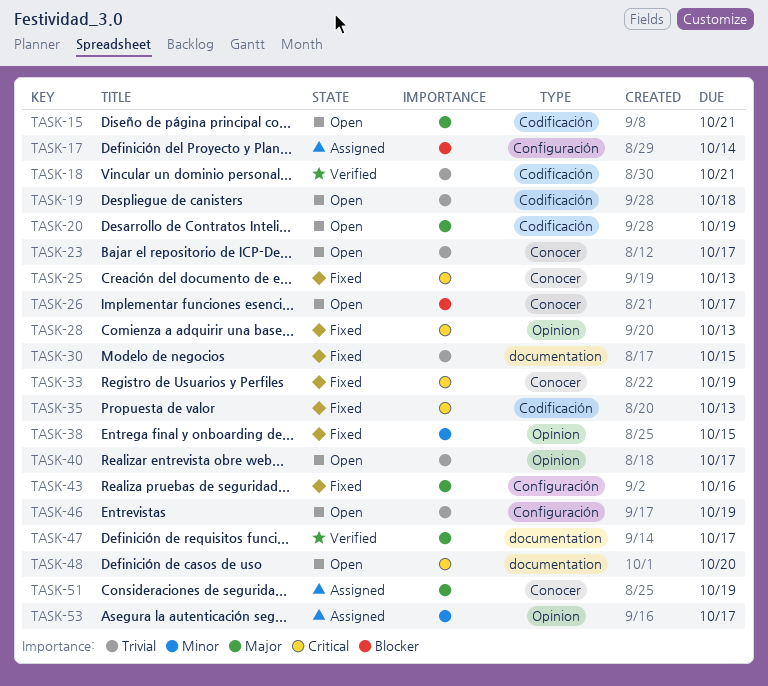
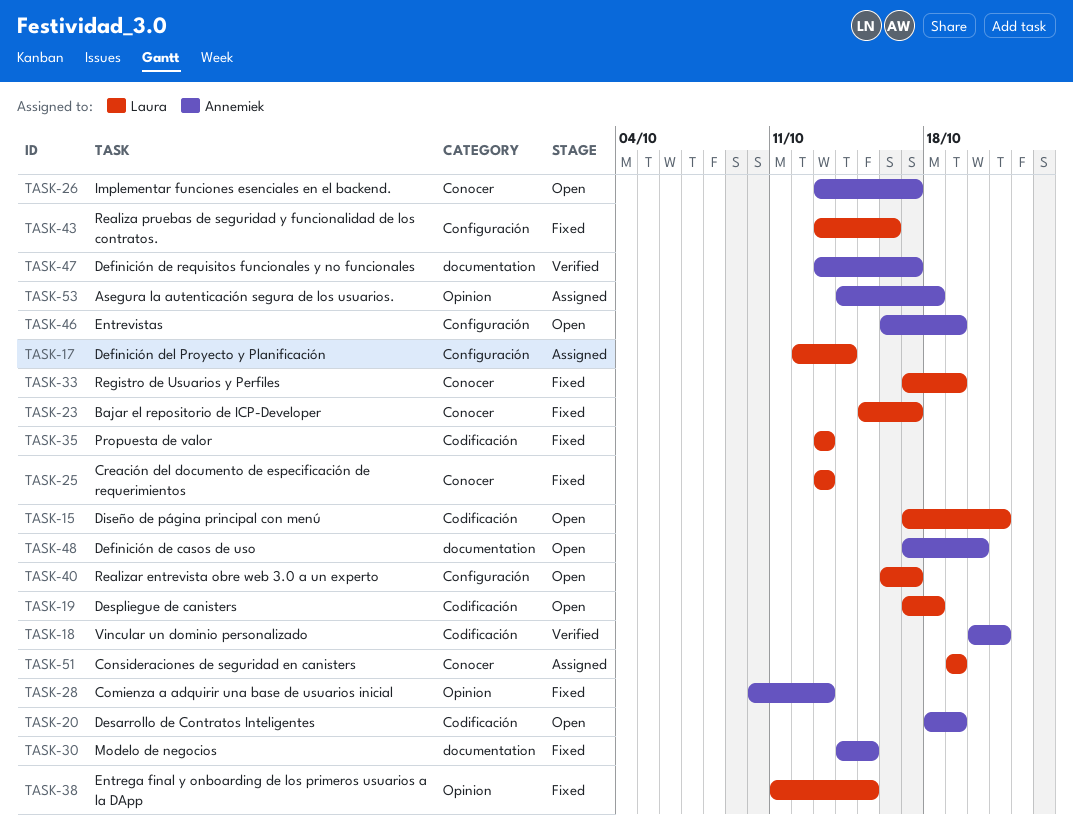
TASK-23, status: Open -> Fixed
TASK-40, label: Opinion -> Configuración
TASK-53, due: Oct 17 -> Oct 18

